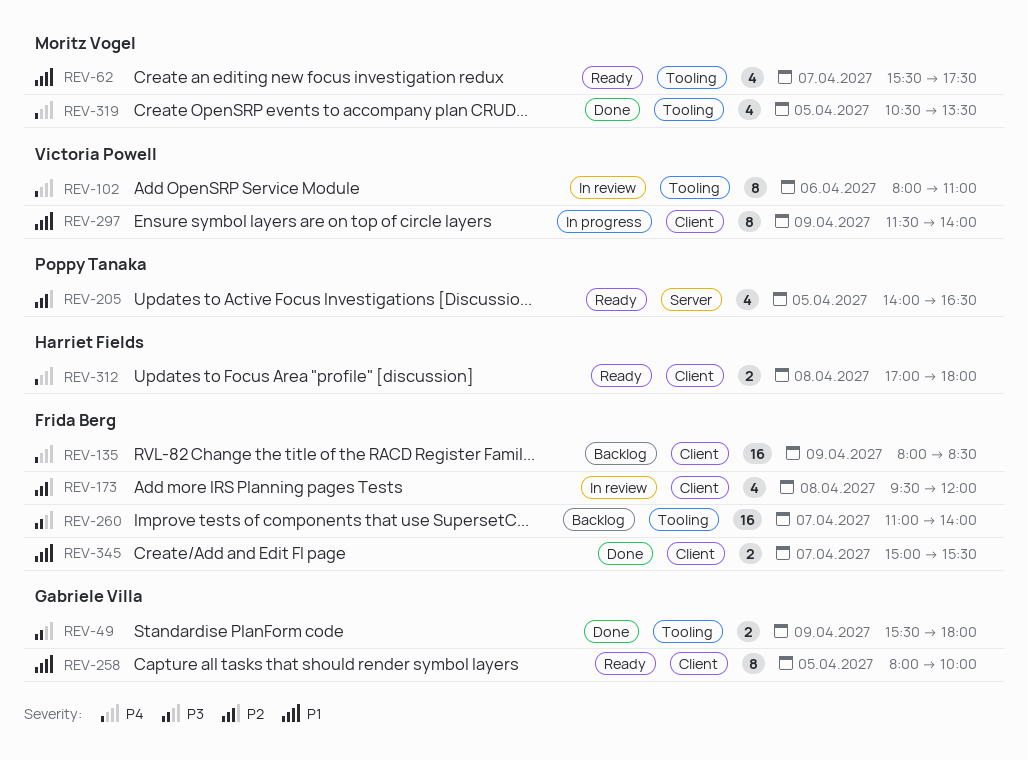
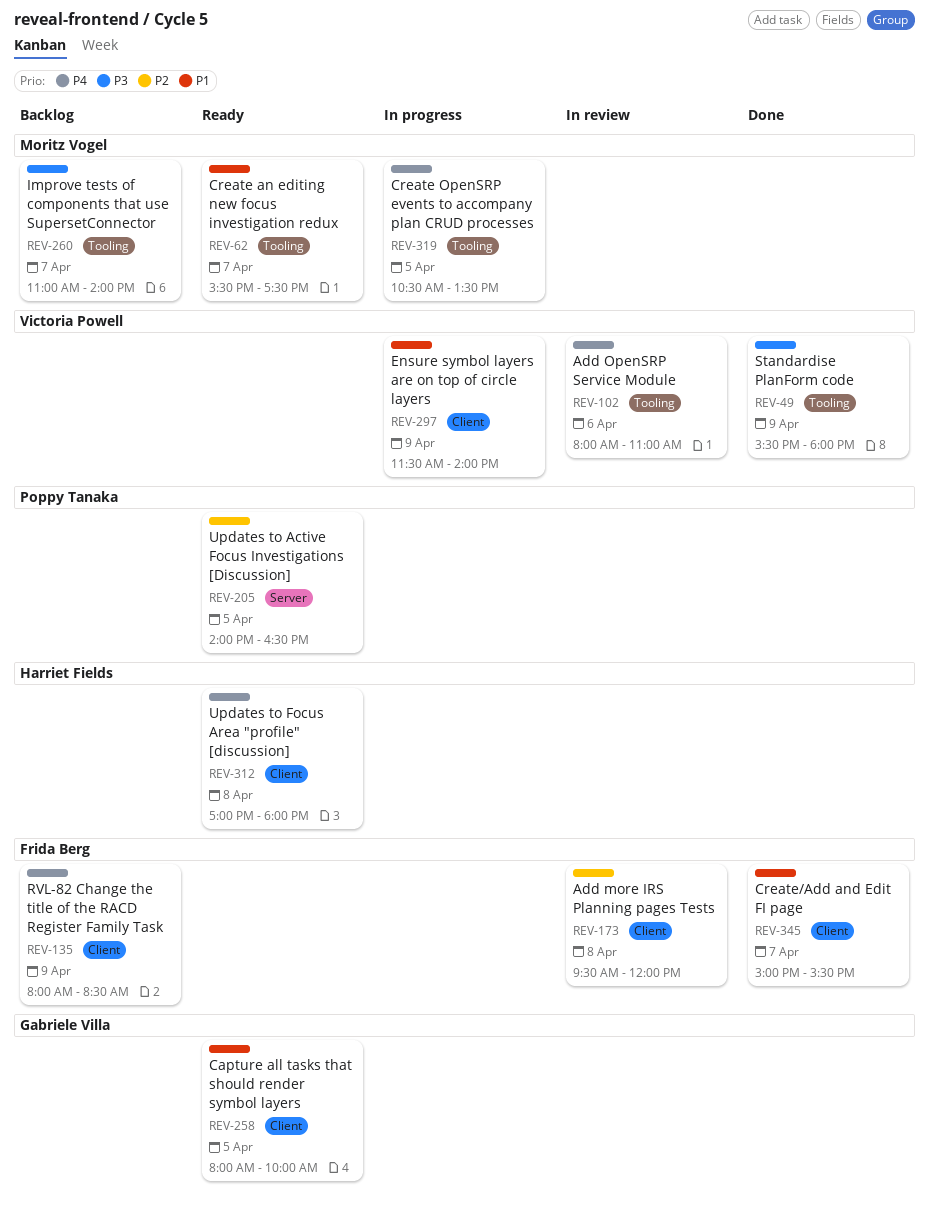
REV-49, owner: Gabriele Villa -> Victoria Powell
REV-260, owner: Frida Berg -> Moritz Vogel
REV-319, status: Done -> In progress

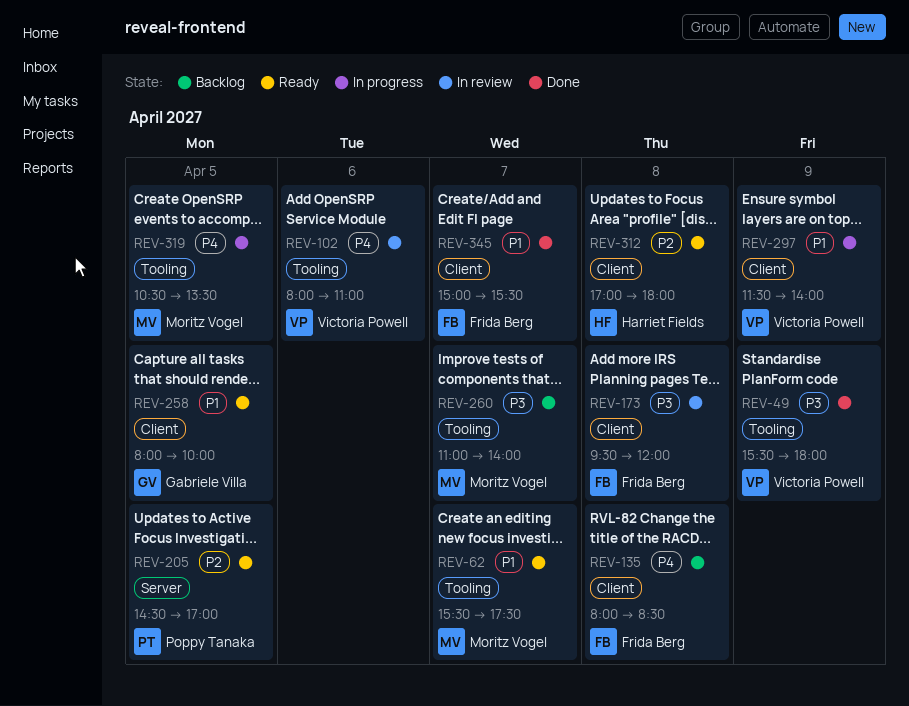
REV-135, day: Apr 9 -> Apr 8
REV-173, priority: P2 -> P3
REV-205, begins: 14:00 -> 14:30
REV-205, ends: 16:30 -> 17:00
REV-312, priority: P4 -> P2

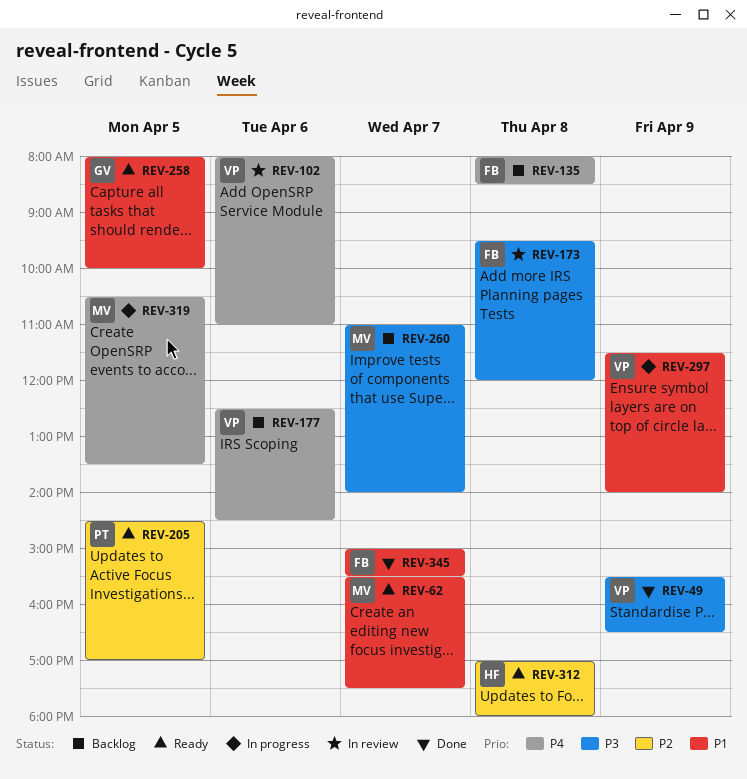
REV-49, ends: 18:00 -> 16:30
REV-177: none -> present

